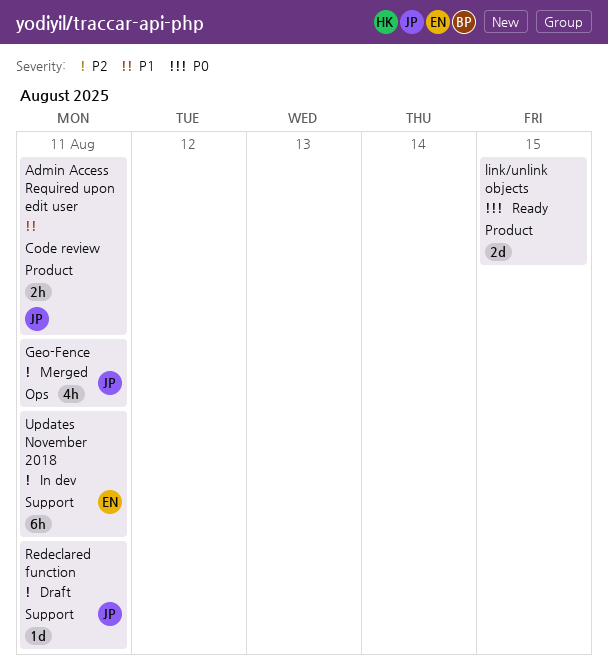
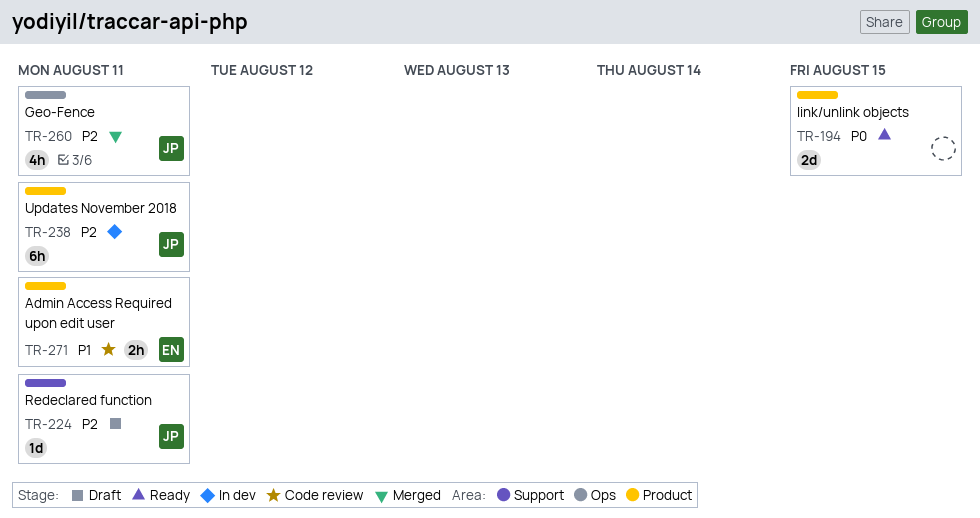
Admin Access Required upon edit user, owner: JP -> EN
Updates November 2018, owner: EN -> JP
Updates November 2018, label: Support -> Product

